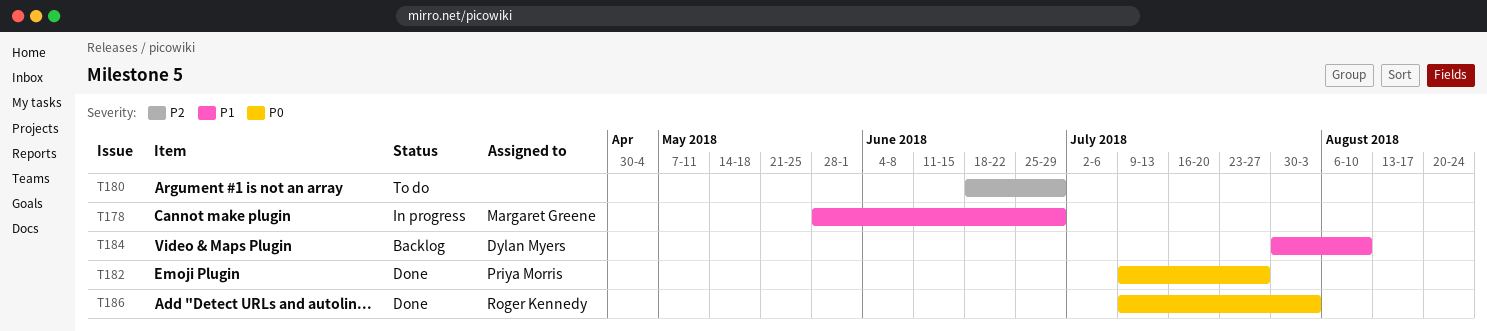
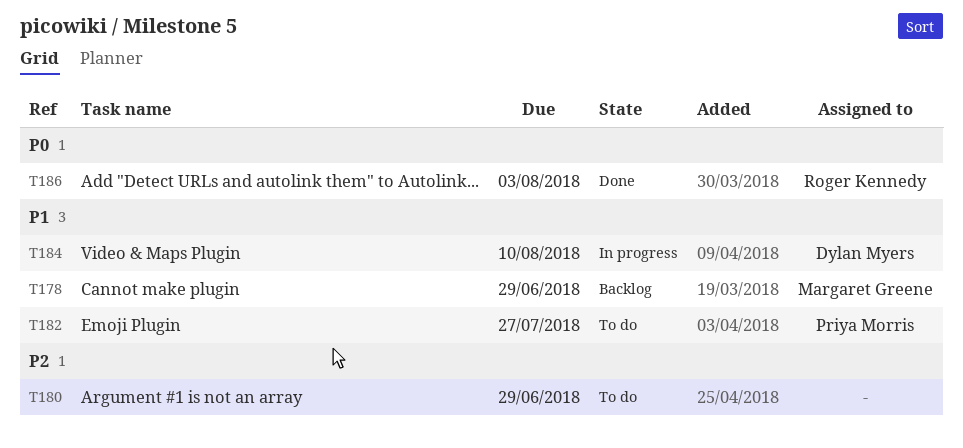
T178, status: In progress -> Backlog
T182, status: Done -> To do
T182, priority: P0 -> P1
T184, status: Backlog -> In progress

